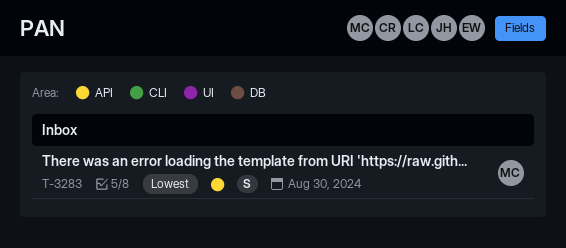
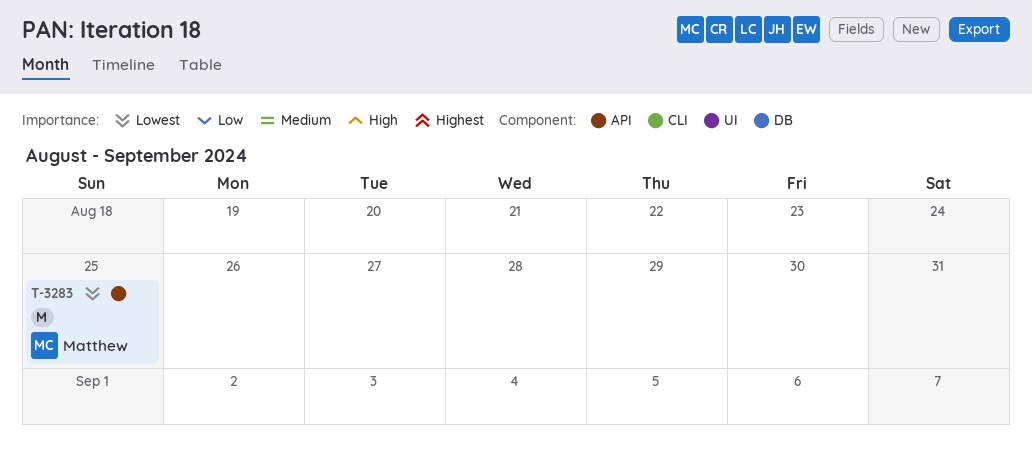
T-3283, estimate: S -> M
T-3283, due: Aug 30 -> Aug 25

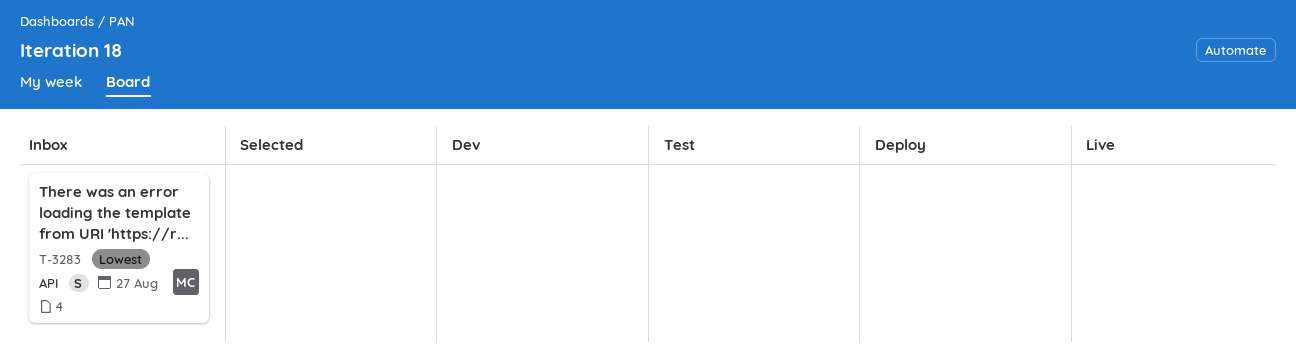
T-3283, estimate: M -> S
T-3283, due: Aug 25 -> Aug 27

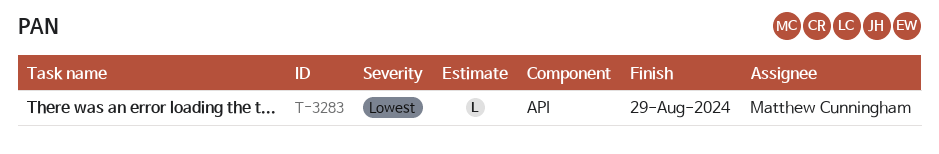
T-3283, estimate: S -> L
T-3283, due: Aug 27 -> Aug 29

